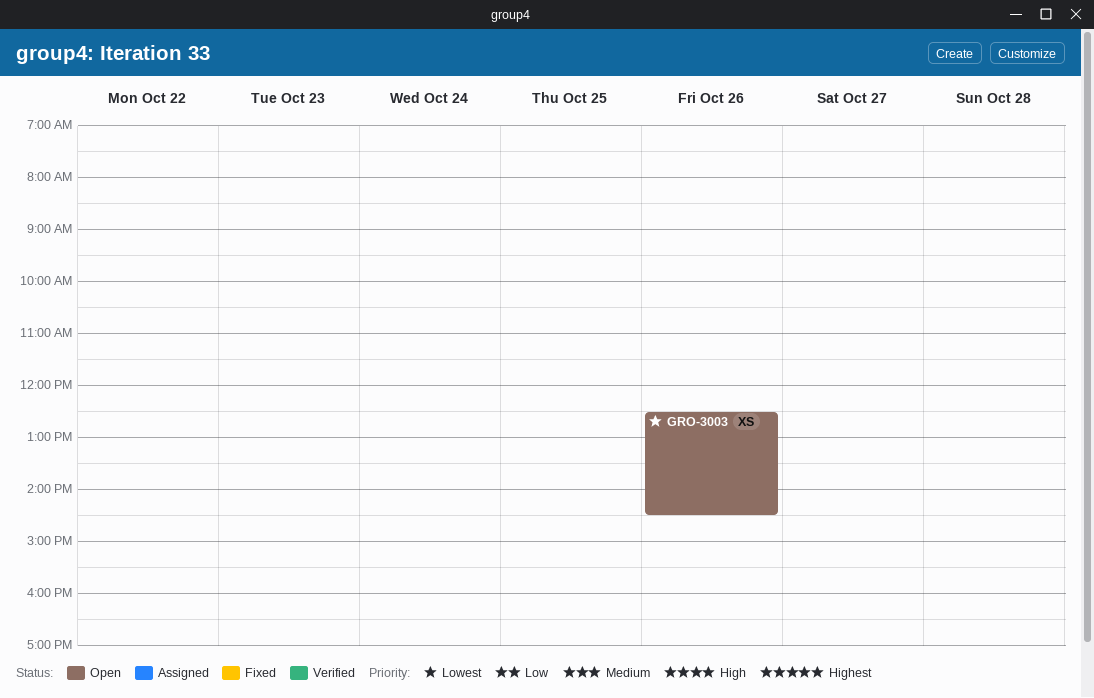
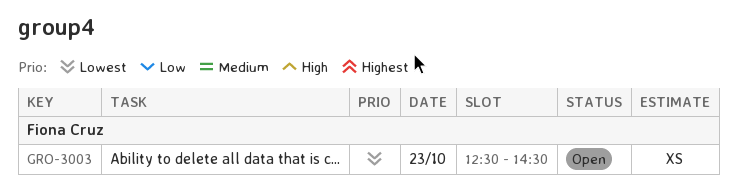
GRO-3003, day: Oct 26 -> Oct 23

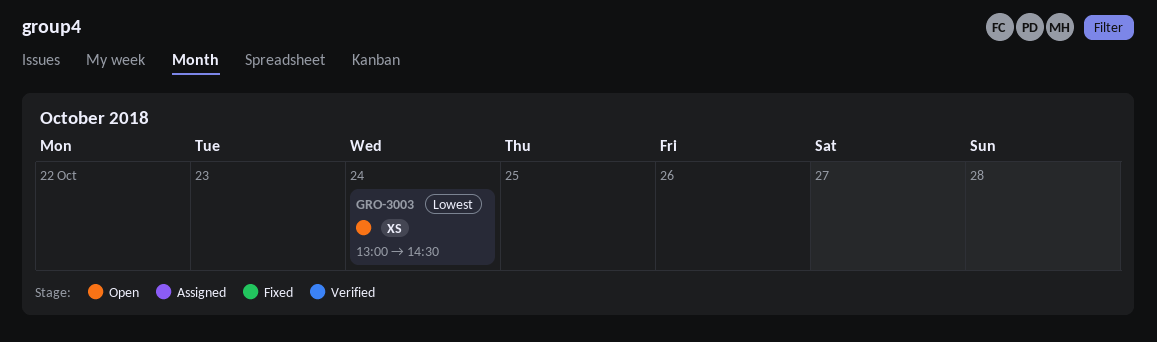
GRO-3003, day: Oct 23 -> Oct 24
GRO-3003, begins: 12:30 -> 13:00

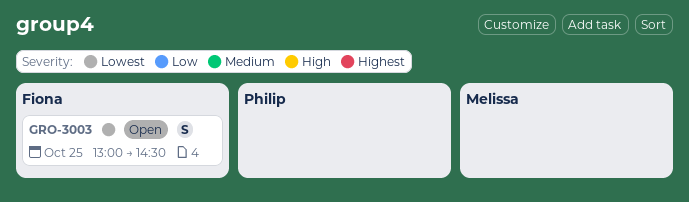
GRO-3003, estimate: XS -> S
GRO-3003, day: Oct 24 -> Oct 25

